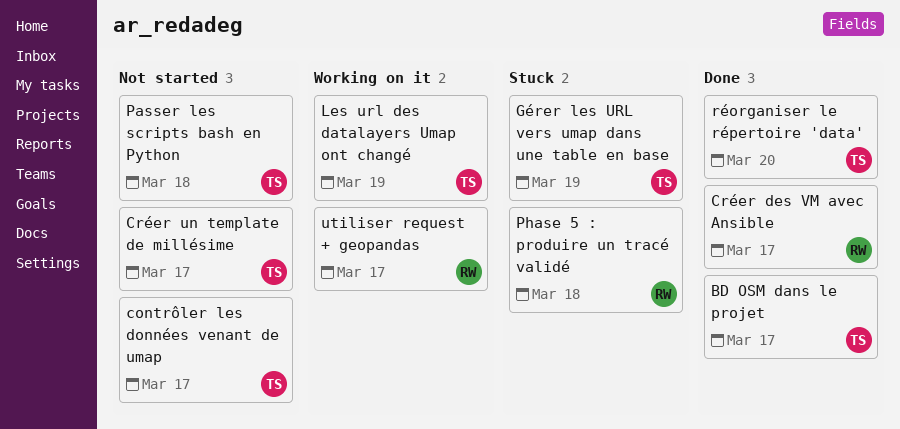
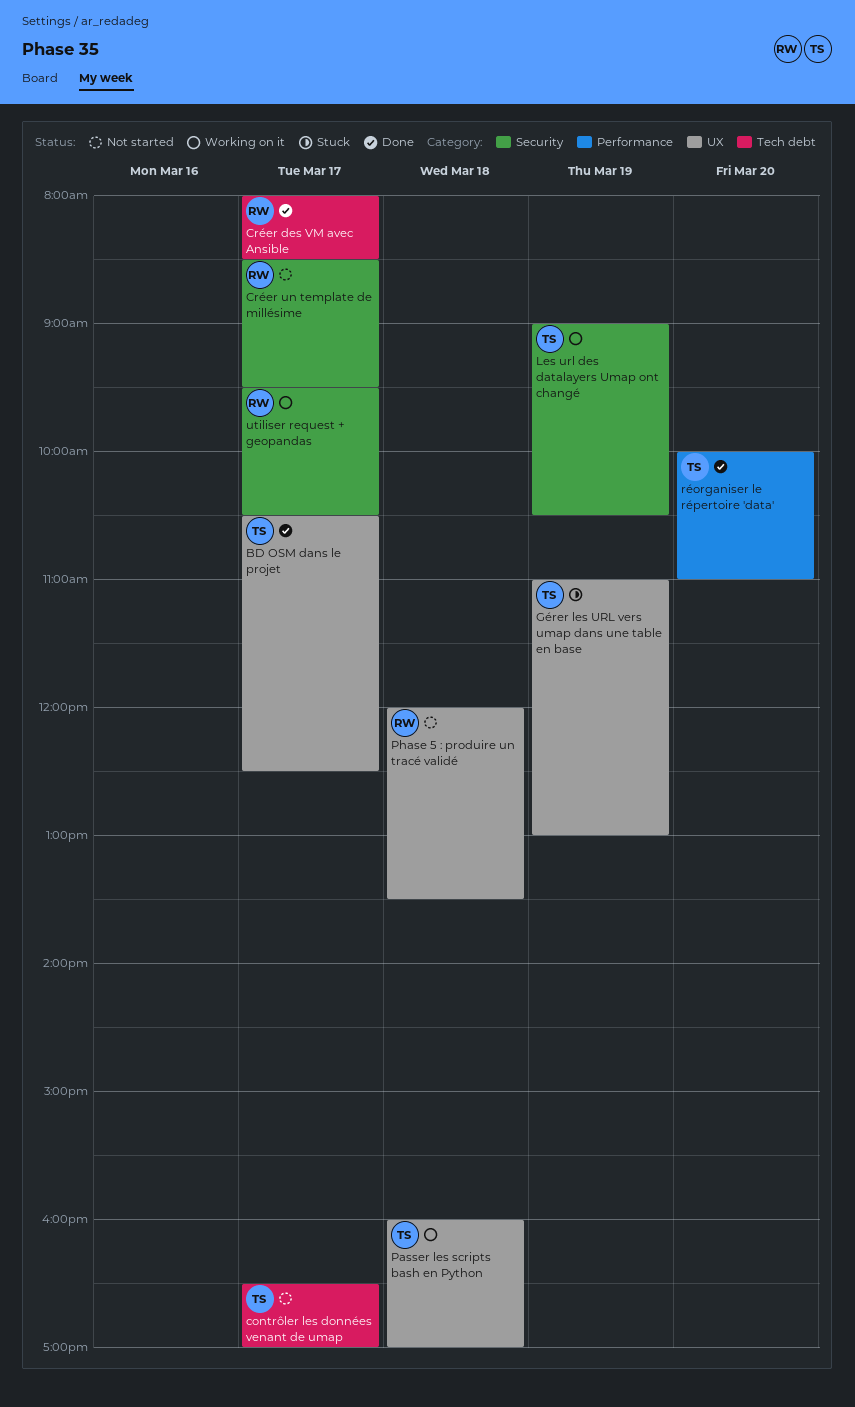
Créer un template de millésime, owner: TS -> RW
Passer les scripts bash en Python, status: Not started -> Working on it
Phase 5 : produire un tracé validé, status: Stuck -> Not started

